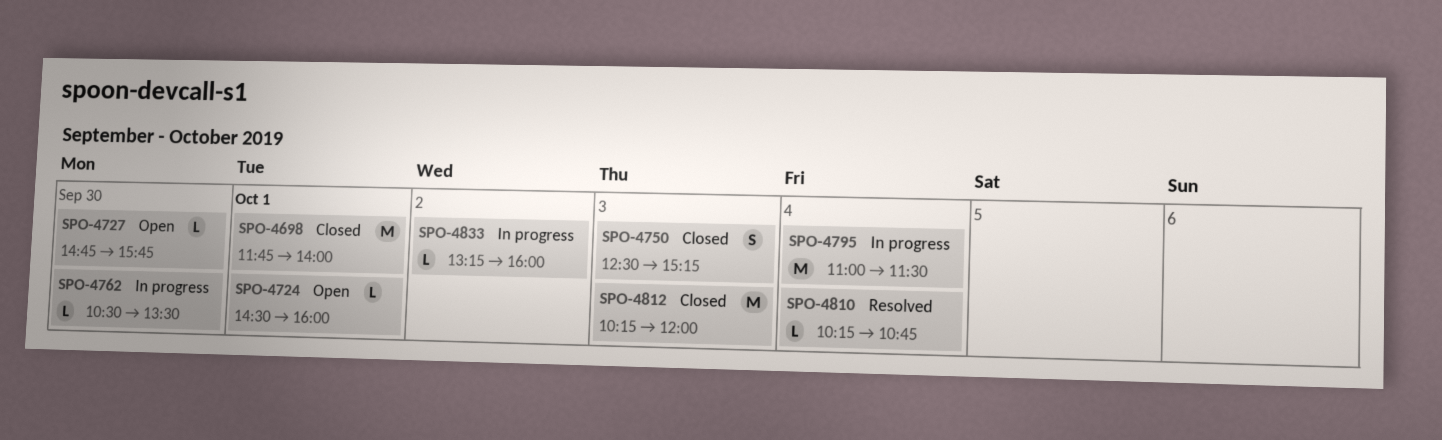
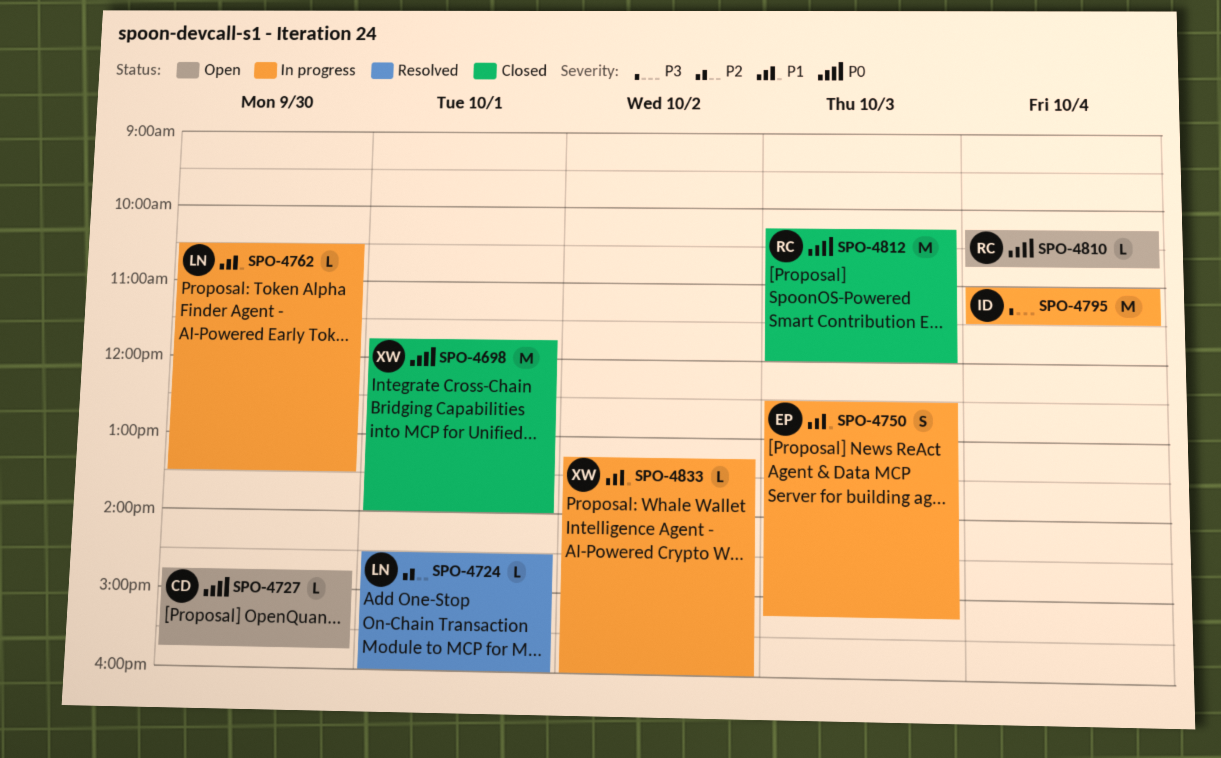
SPO-4724, status: Open -> Resolved
SPO-4750, status: Closed -> In progress
SPO-4810, status: Resolved -> Open

